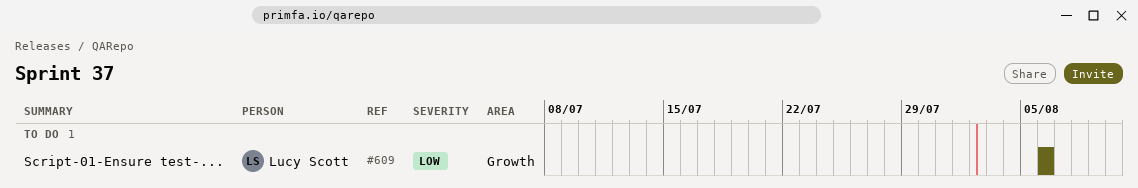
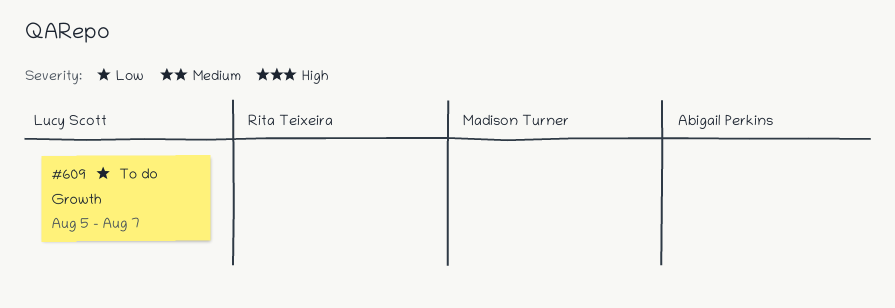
#609, start: Aug 6 -> Aug 5
#609, due: Aug 6 -> Aug 7

